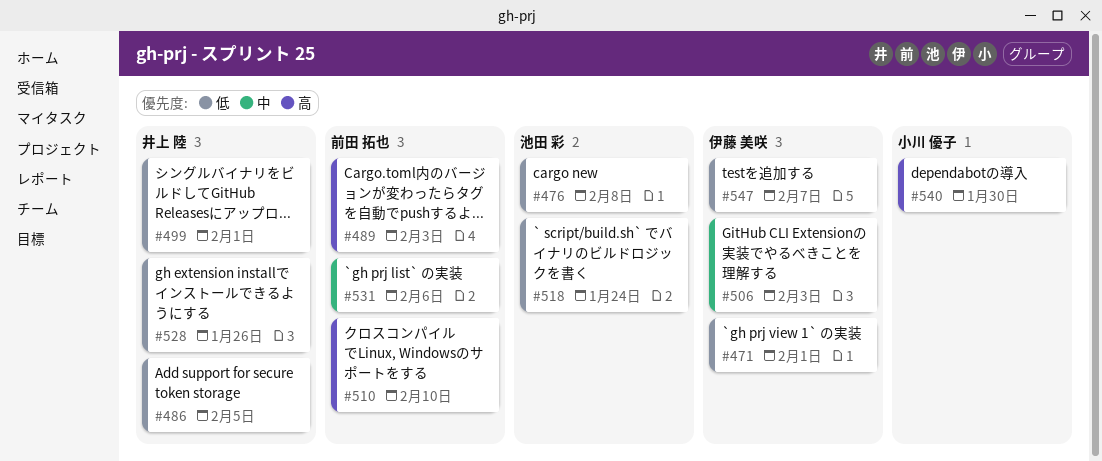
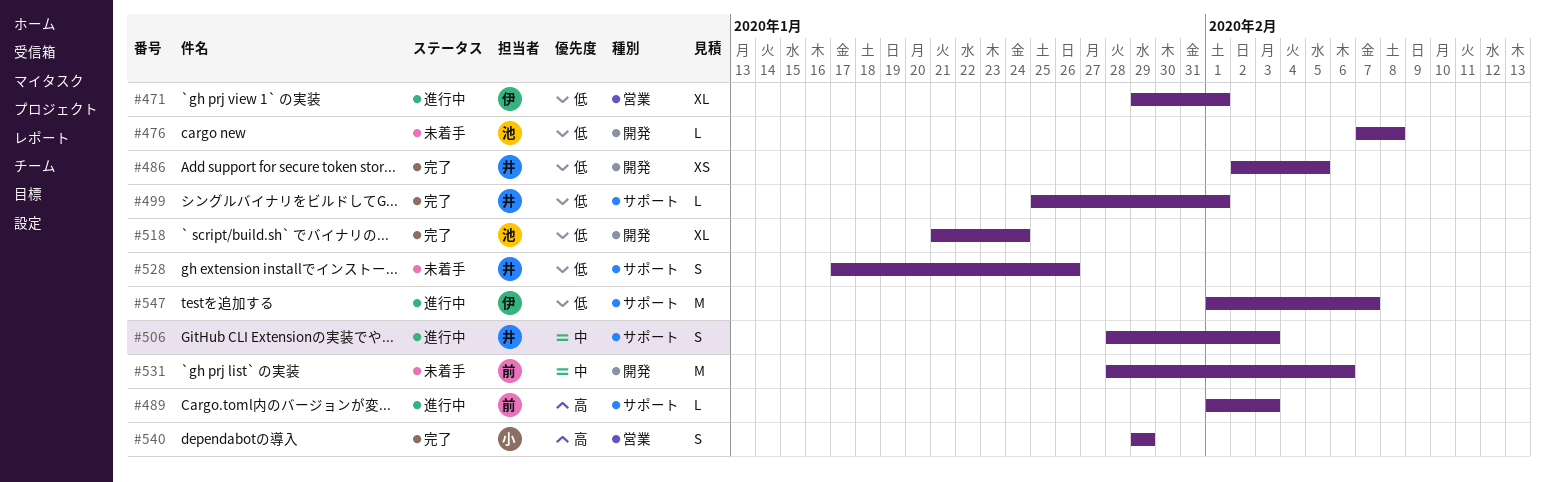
#506, owner: 伊藤 美咲 -> 井上 陸
#510: present -> none
#540, due: Jan 30 -> Jan 29

